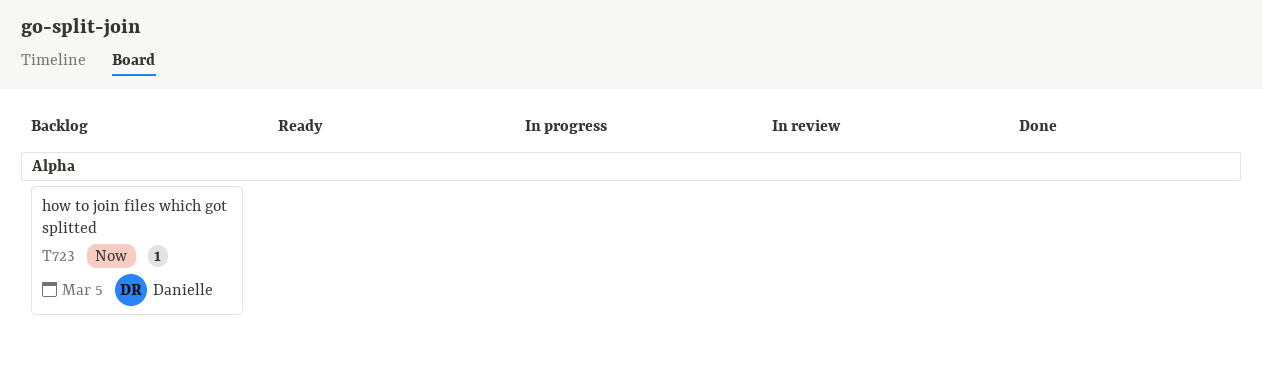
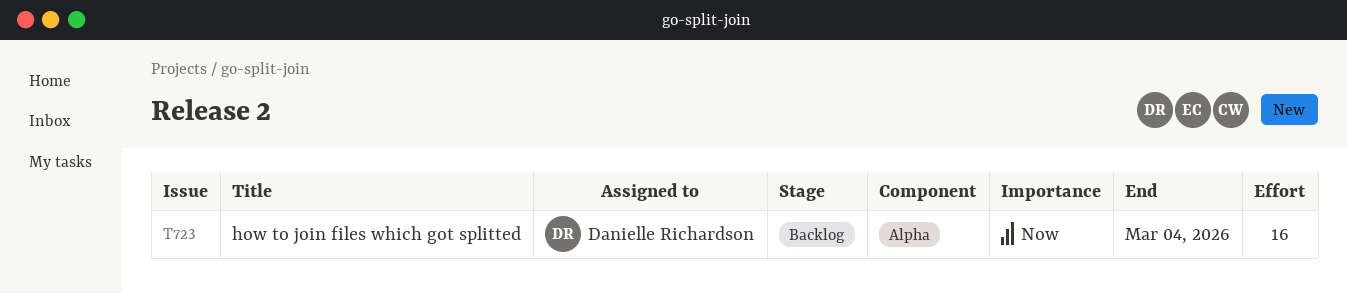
T723, estimate: 1 -> 16
T723, due: Mar 5 -> Mar 4

